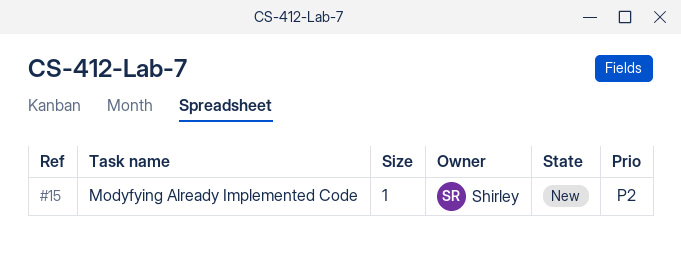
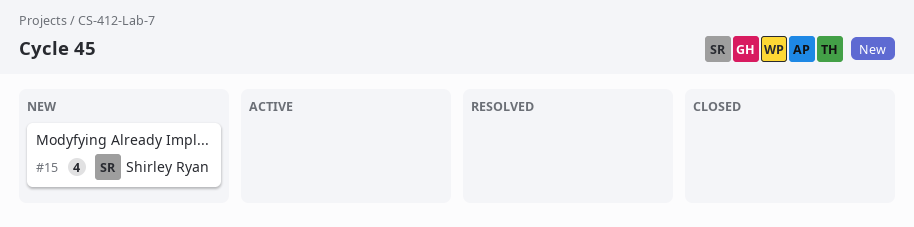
#15, estimate: 1 -> 4

